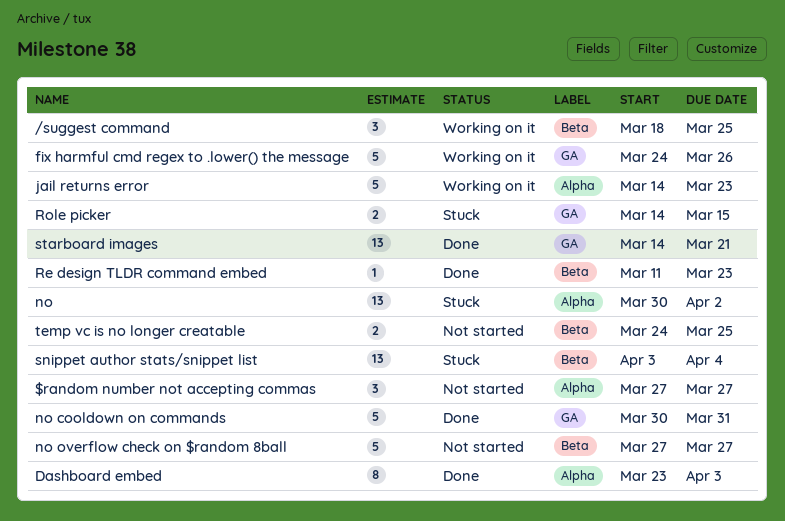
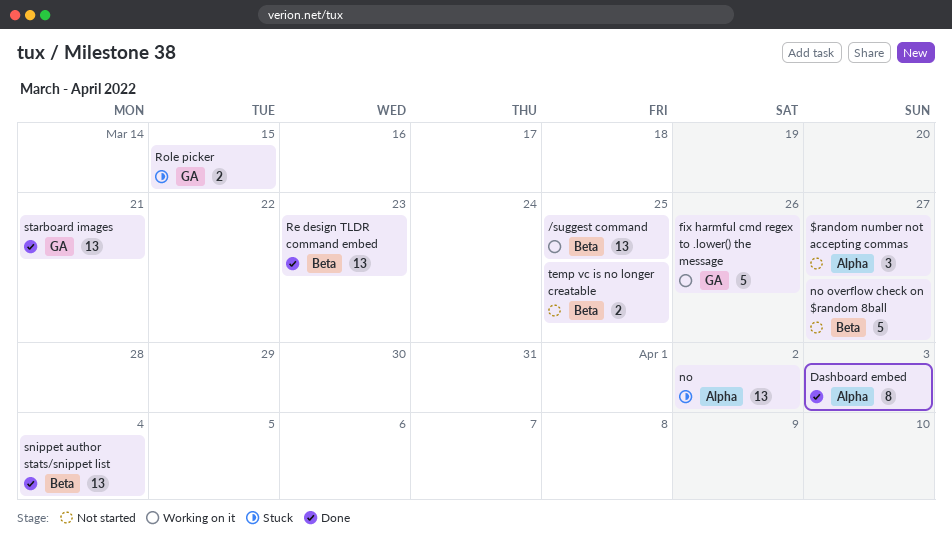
/suggest command, estimate: 3 -> 13
jail returns error: present -> none
no cooldown on commands: present -> none
Re design TLDR command embed, estimate: 1 -> 13
snippet author stats/snippet list, status: Stuck -> Done

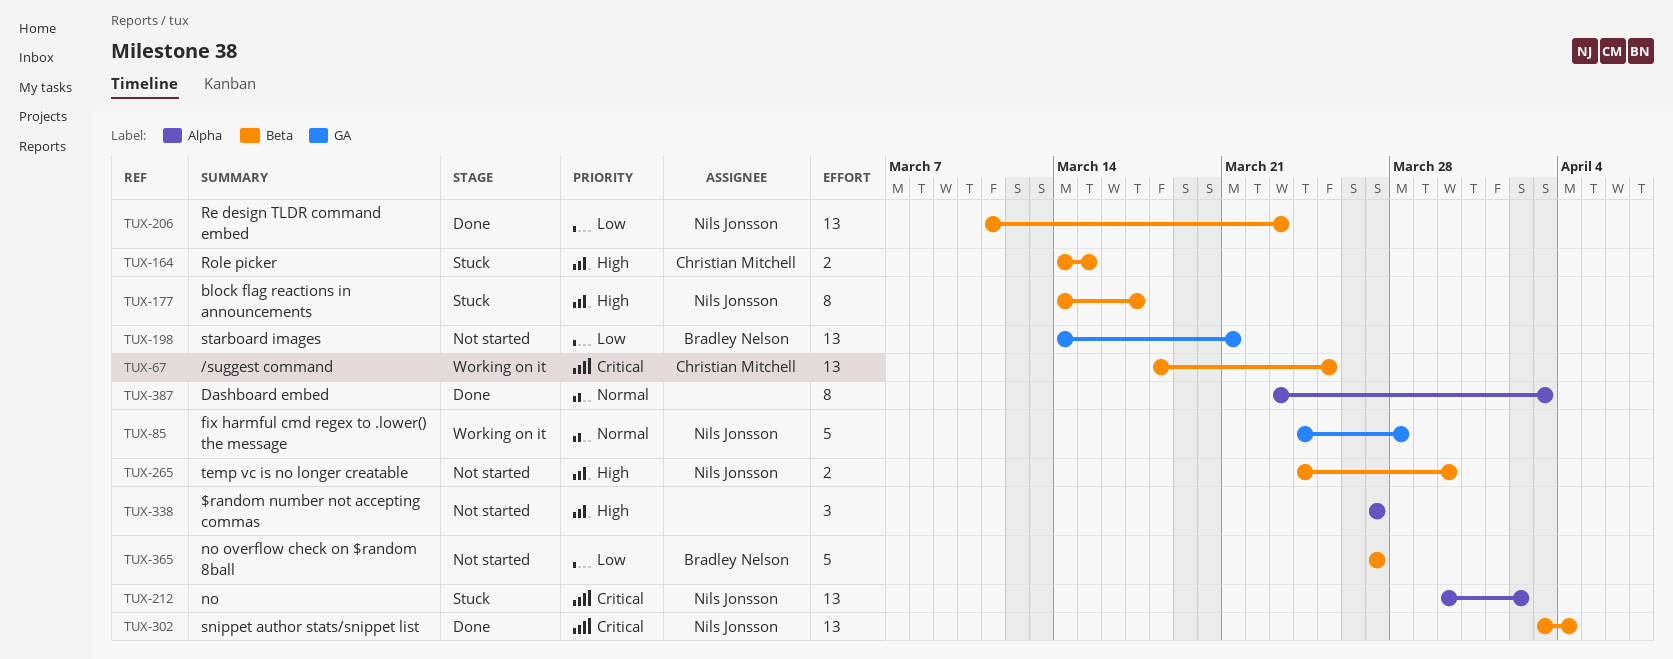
block flag reactions in announcements: none -> present
fix harmful cmd regex to .lower() the message, due: Mar 26 -> Mar 28
Role picker, label: GA -> Beta
starboard images, status: Done -> Not started
temp vc is no longer creatable, due: Mar 25 -> Mar 30

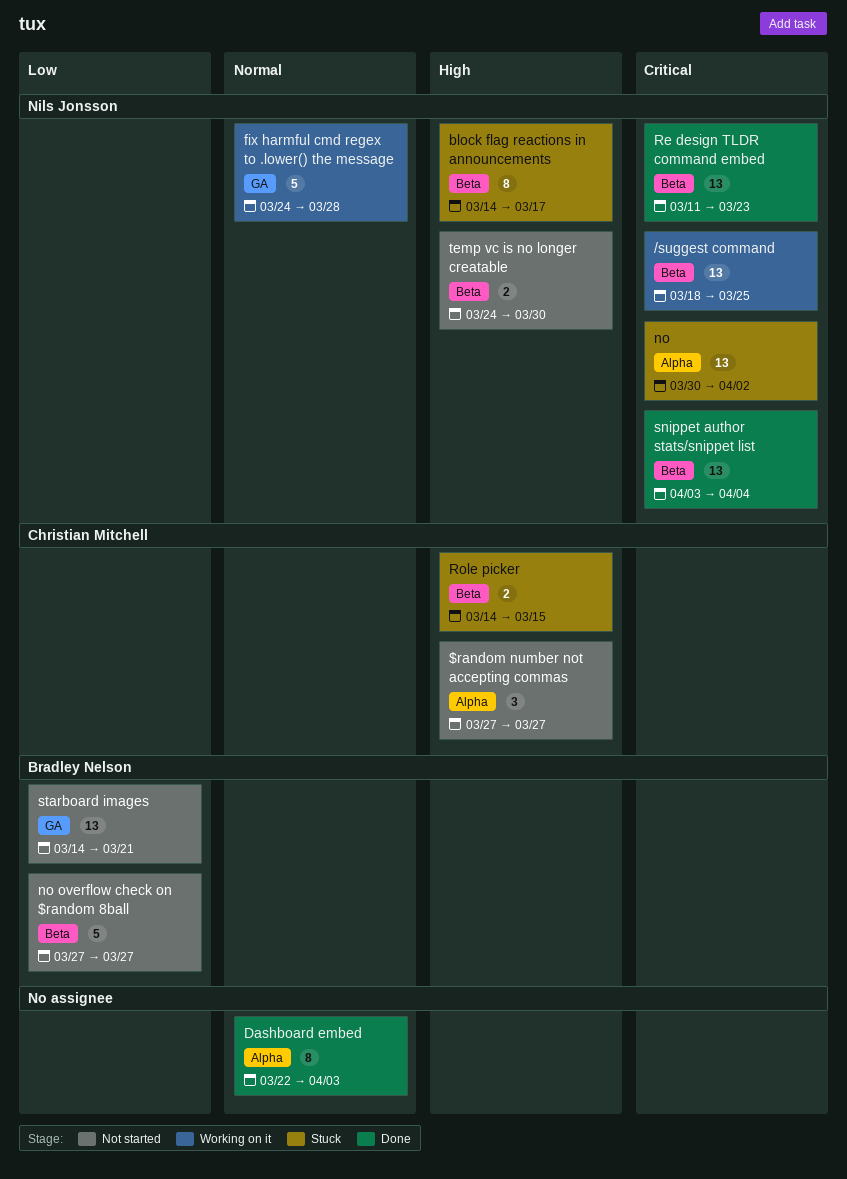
$random number not accepting commas, owner: none -> Christian Mitchell
/suggest command, owner: Christian Mitchell -> Nils Jonsson
Dashboard embed, start: Mar 23 -> Mar 22
Re design TLDR command embed, priority: Low -> Critical

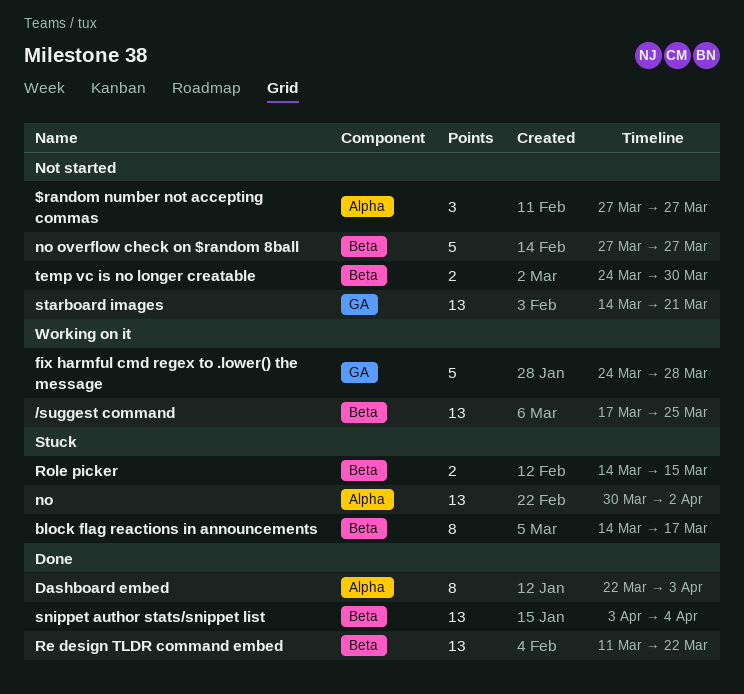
/suggest command, start: Mar 18 -> Mar 17
Re design TLDR command embed, due: Mar 23 -> Mar 22

